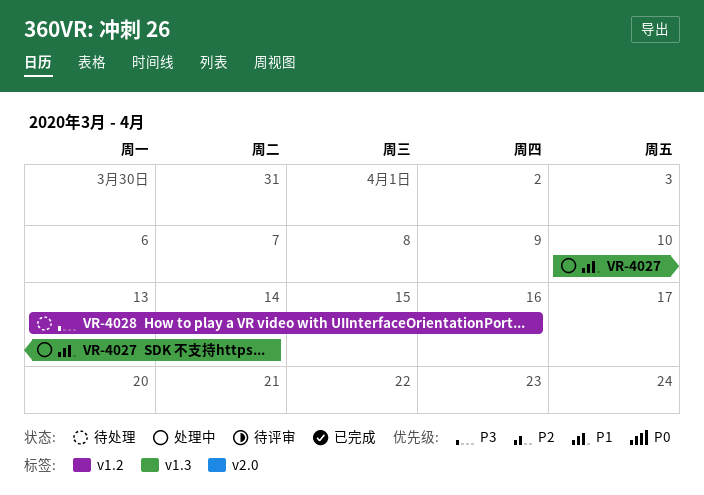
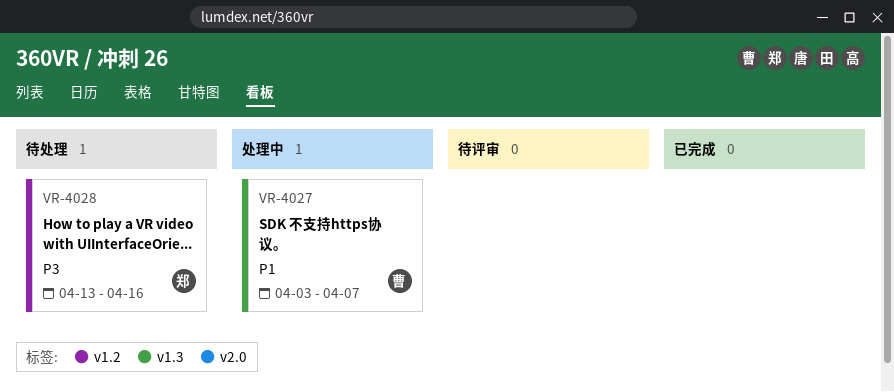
VR-4027, start: Apr 10 -> Apr 3
VR-4027, due: Apr 14 -> Apr 7

